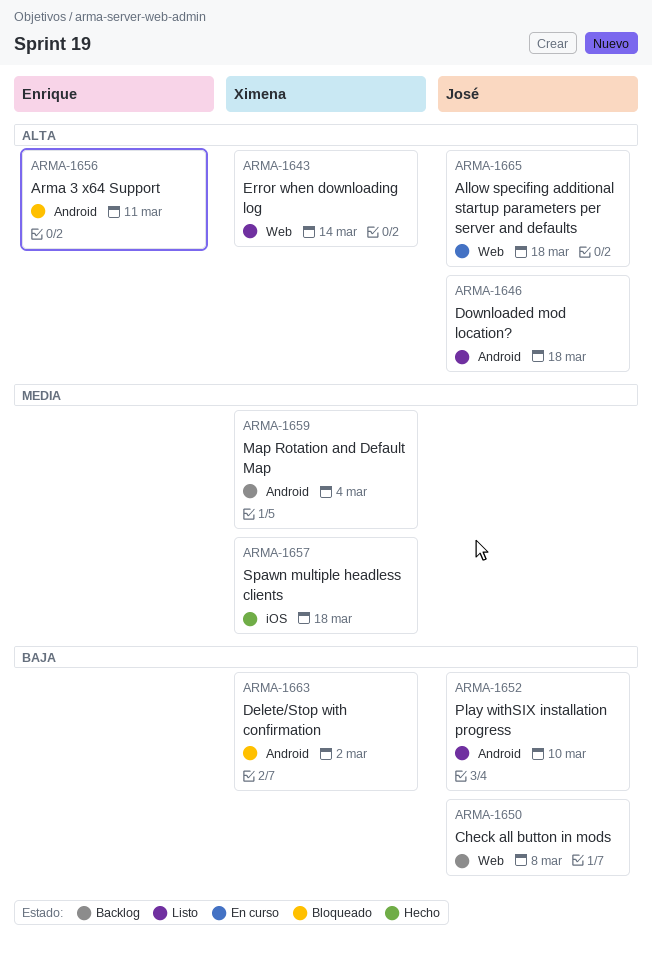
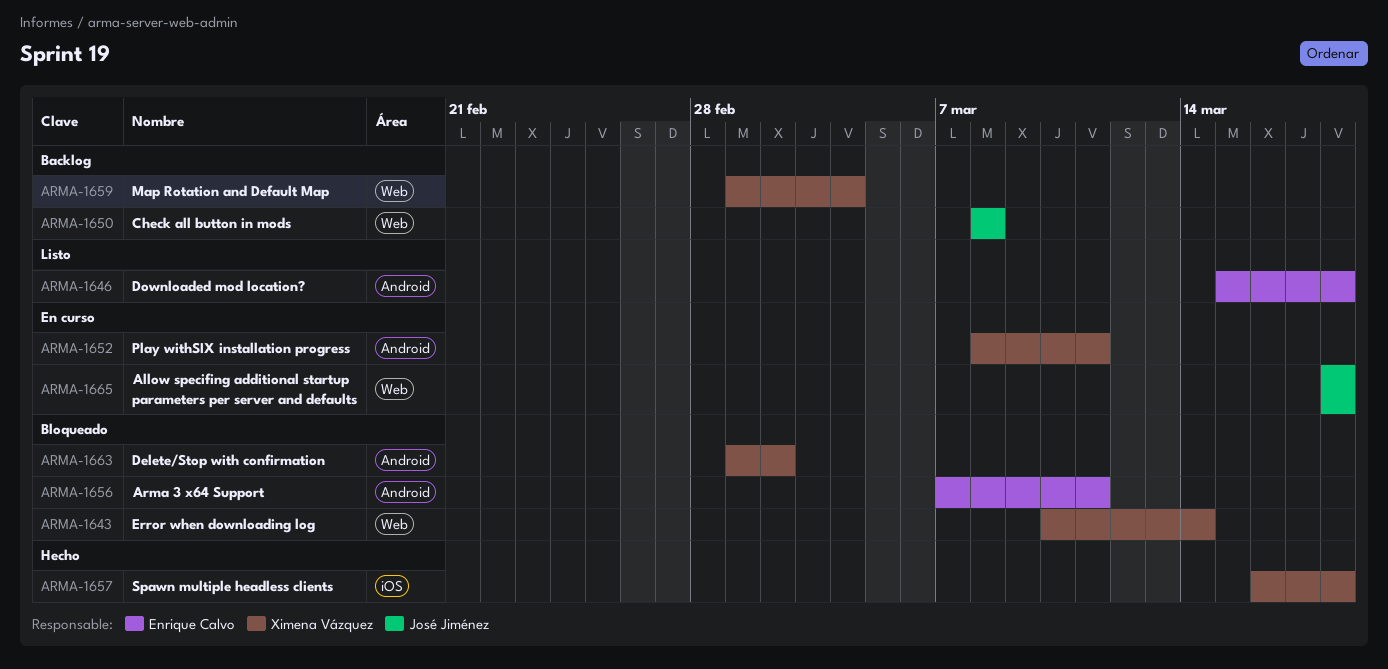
ARMA-1643, status: Listo -> Bloqueado
ARMA-1646, owner: José Jiménez -> Enrique Calvo
ARMA-1652, status: Listo -> En curso
ARMA-1652, owner: José Jiménez -> Ximena Vázquez
ARMA-1652, due: Mar 10 -> Mar 11
ARMA-1659, label: Android -> Web

